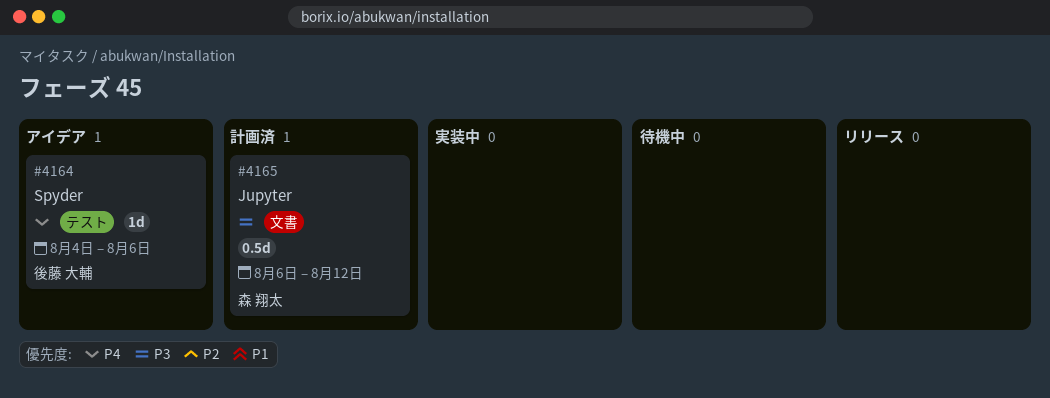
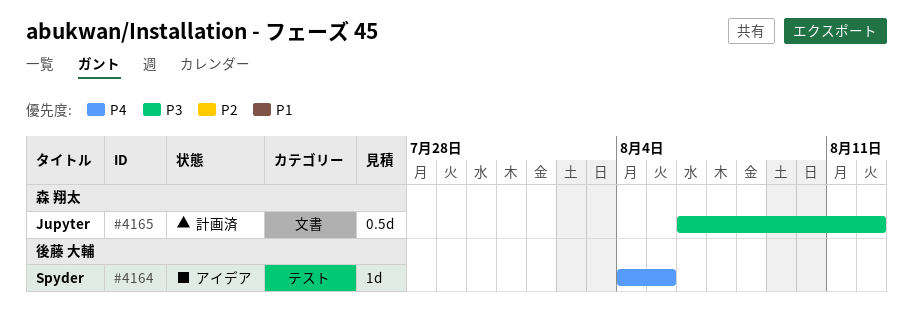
#4164, due: Aug 6 -> Aug 5

